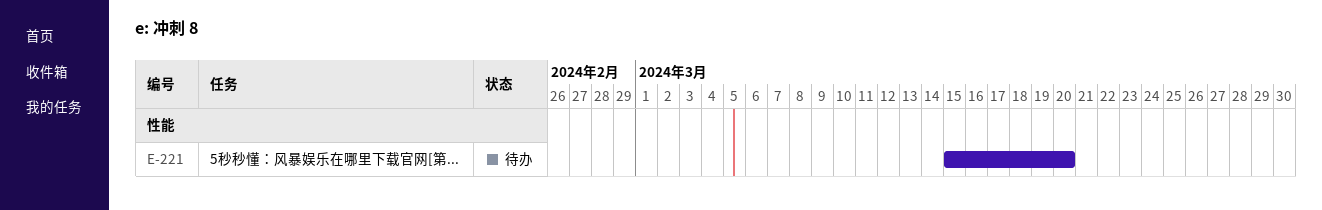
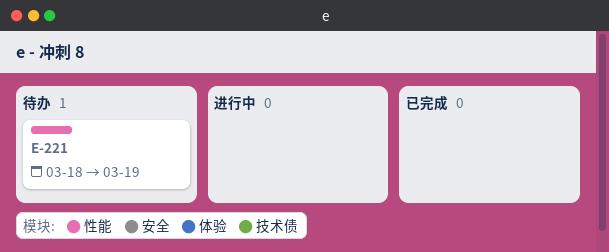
E-221, start: Mar 15 -> Mar 18
E-221, due: Mar 20 -> Mar 19

